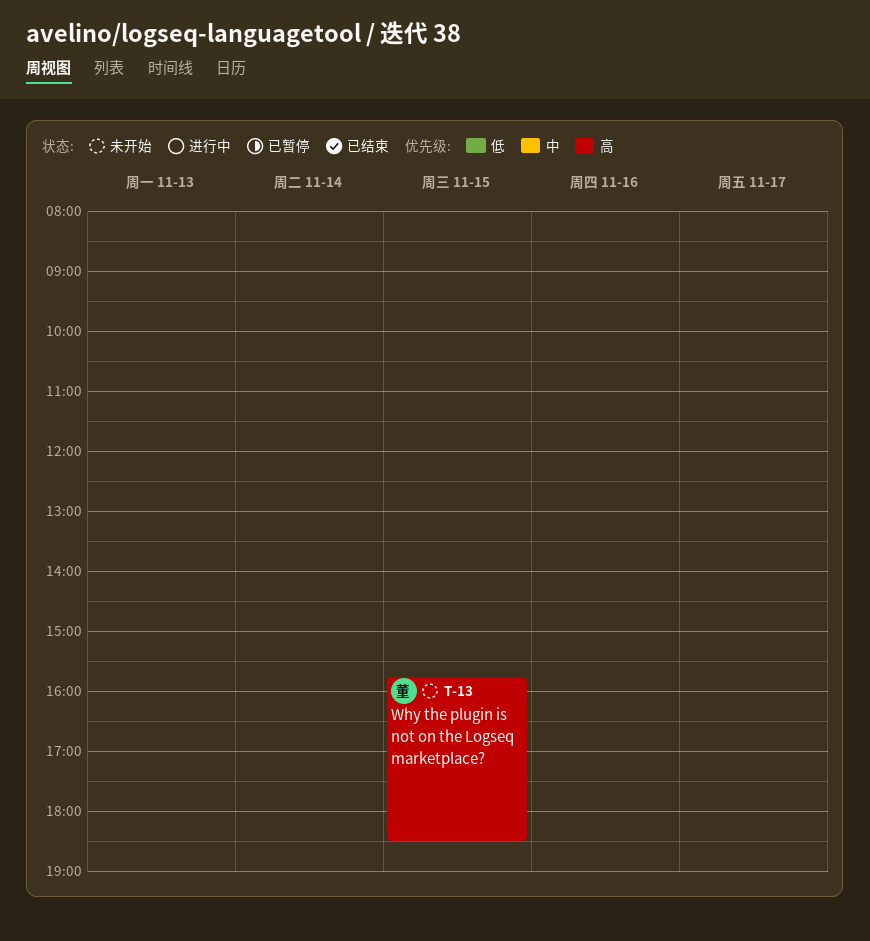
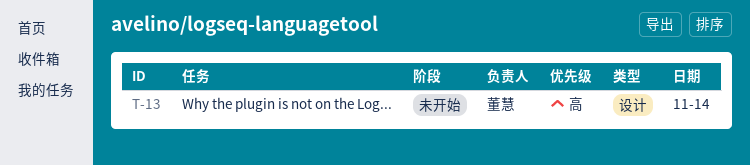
T-13, day: Nov 15 -> Nov 14

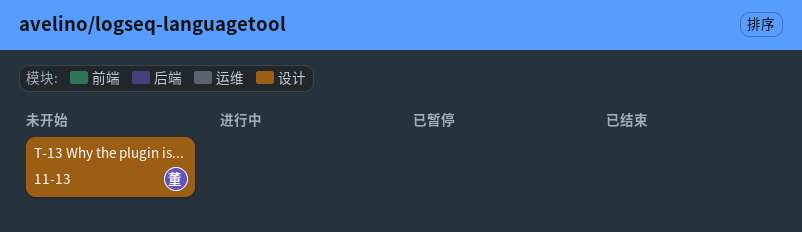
T-13, day: Nov 14 -> Nov 13

